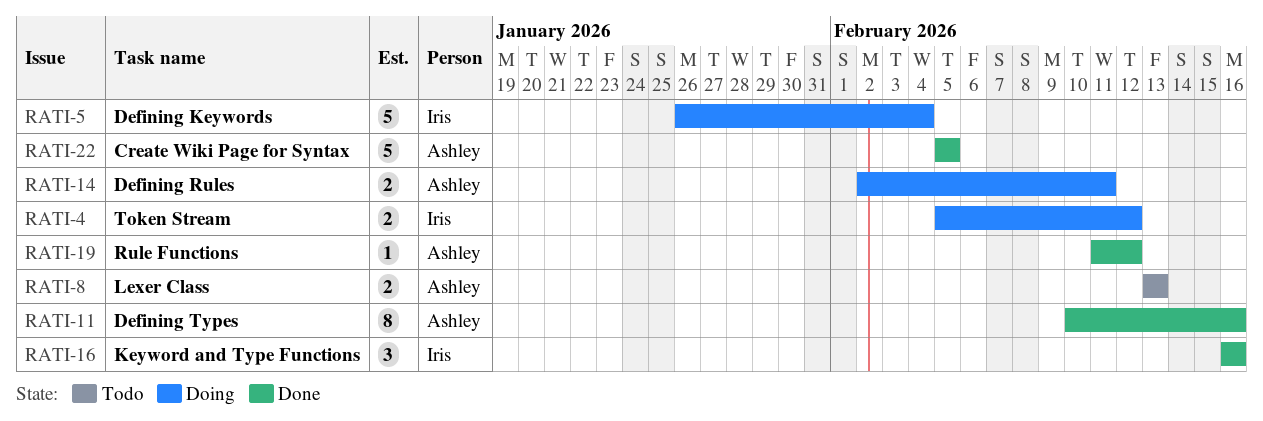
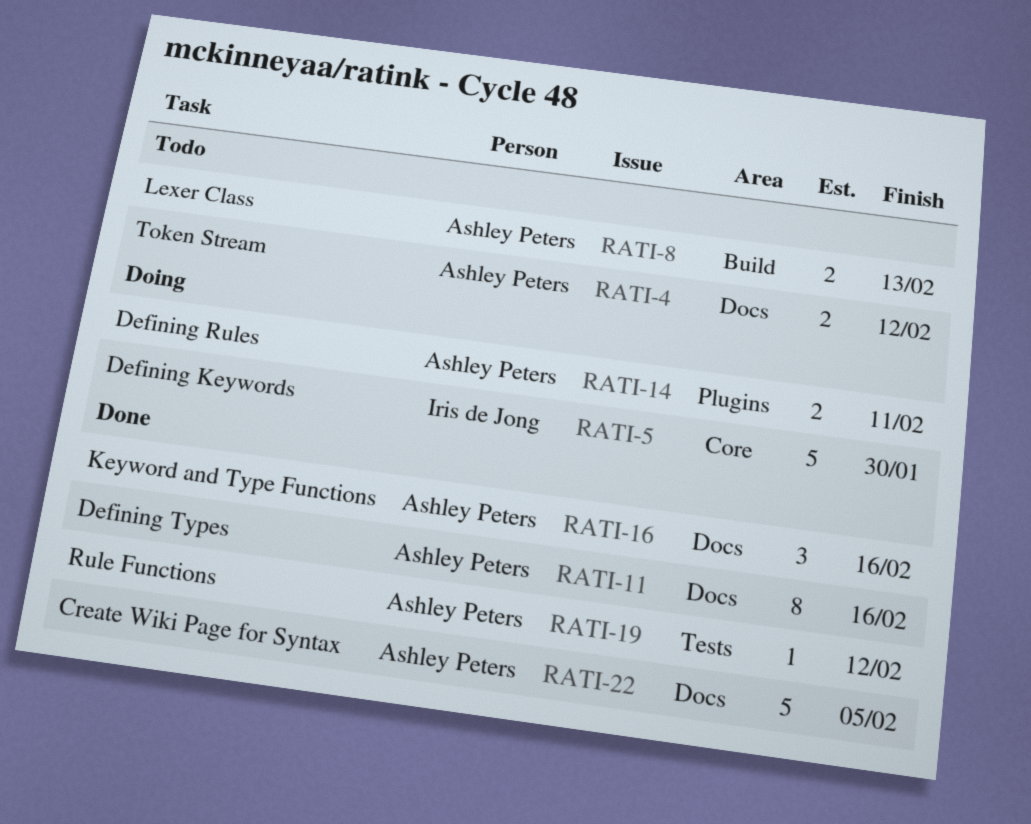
RATI-4, status: Doing -> Todo
RATI-4, owner: Iris de Jong -> Ashley Peters
RATI-5, due: Feb 4 -> Jan 30
RATI-16, owner: Iris de Jong -> Ashley Peters

